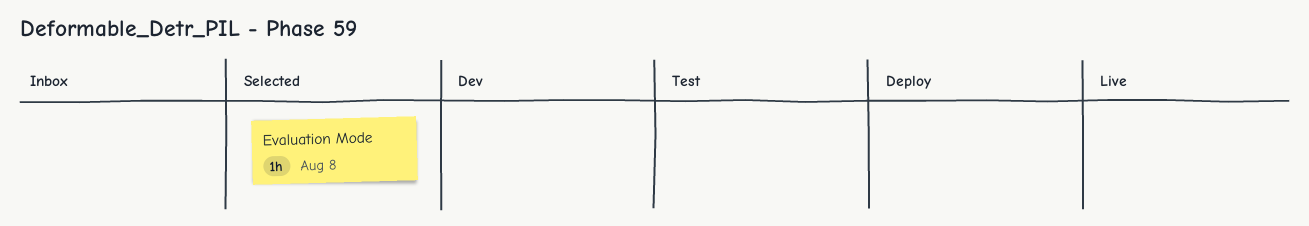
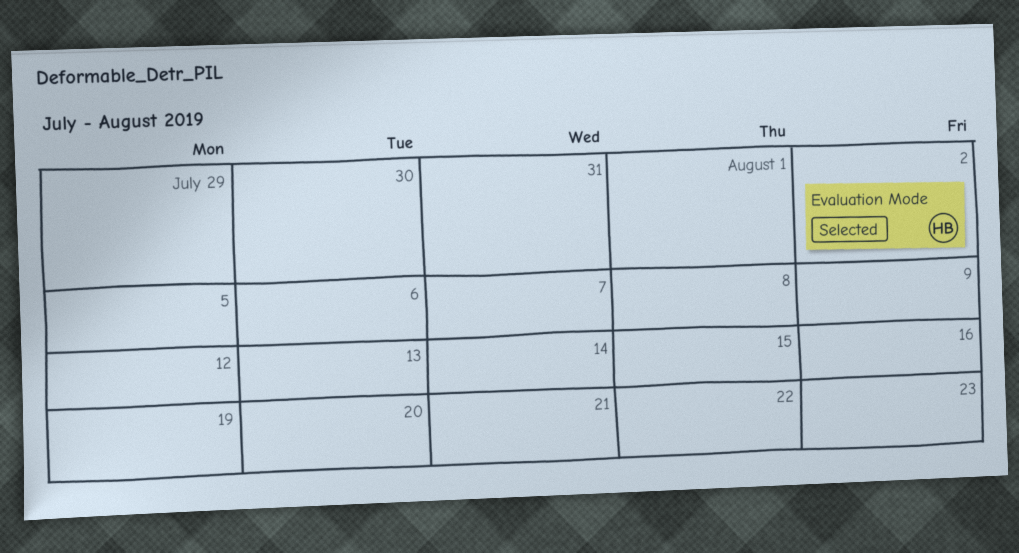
Evaluation Mode, due: Aug 8 -> Aug 2

